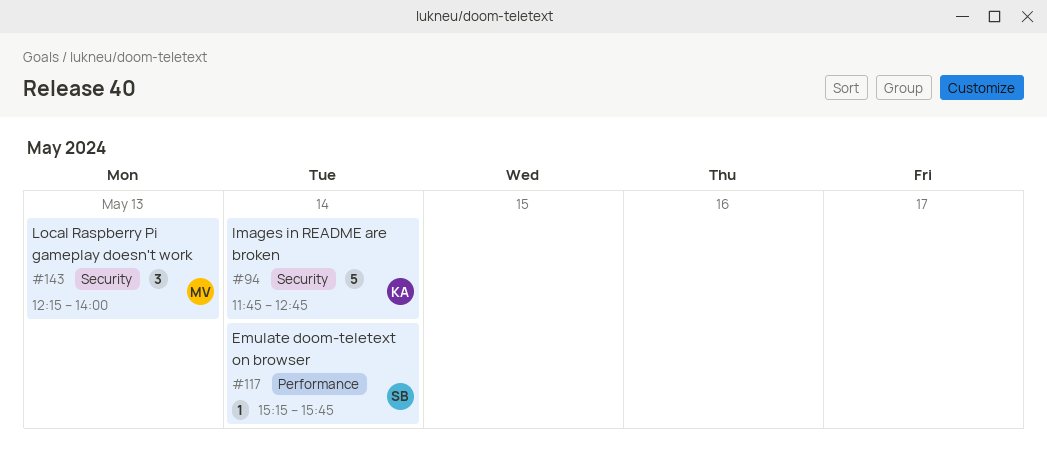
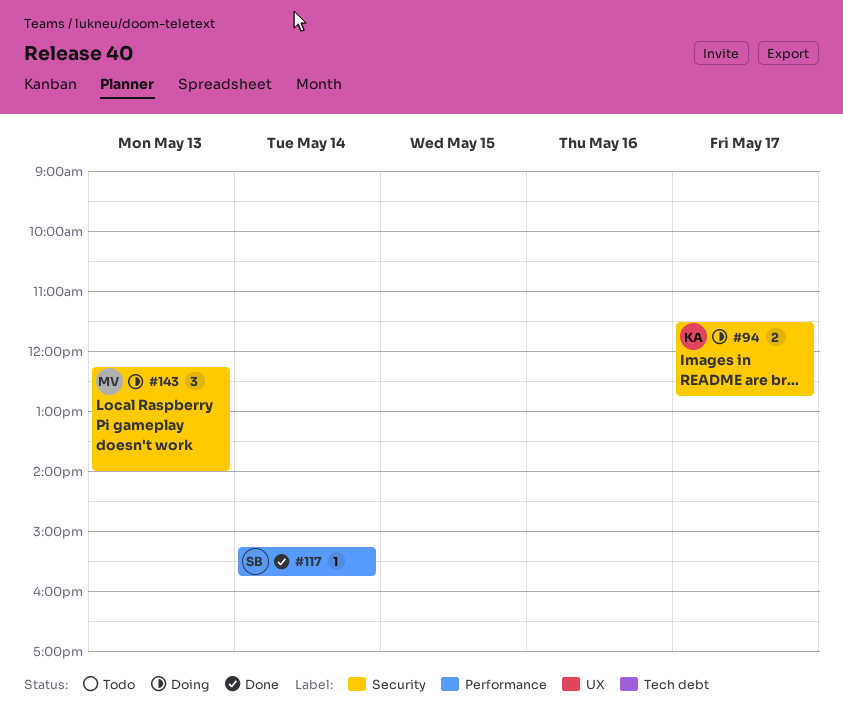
#94, estimate: 5 -> 2
#94, day: May 14 -> May 17
#94, begins: 11:45 -> 11:30

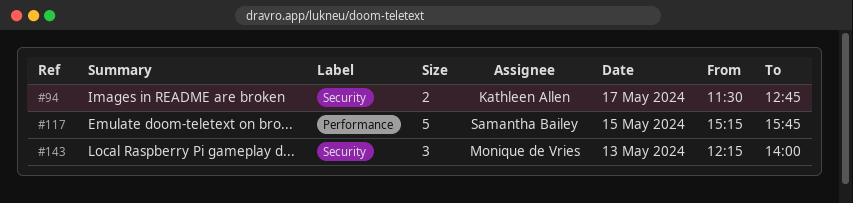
#117, estimate: 1 -> 5
#117, day: May 14 -> May 15

